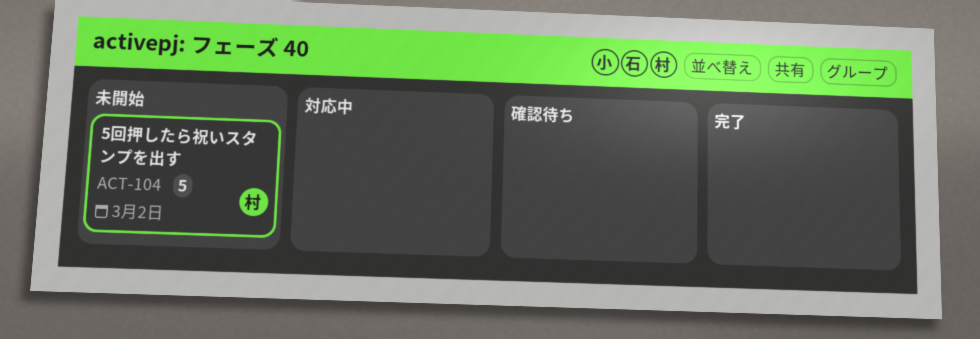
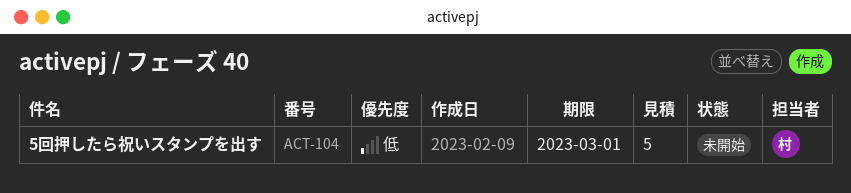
ACT-104, due: Mar 2 -> Mar 1

